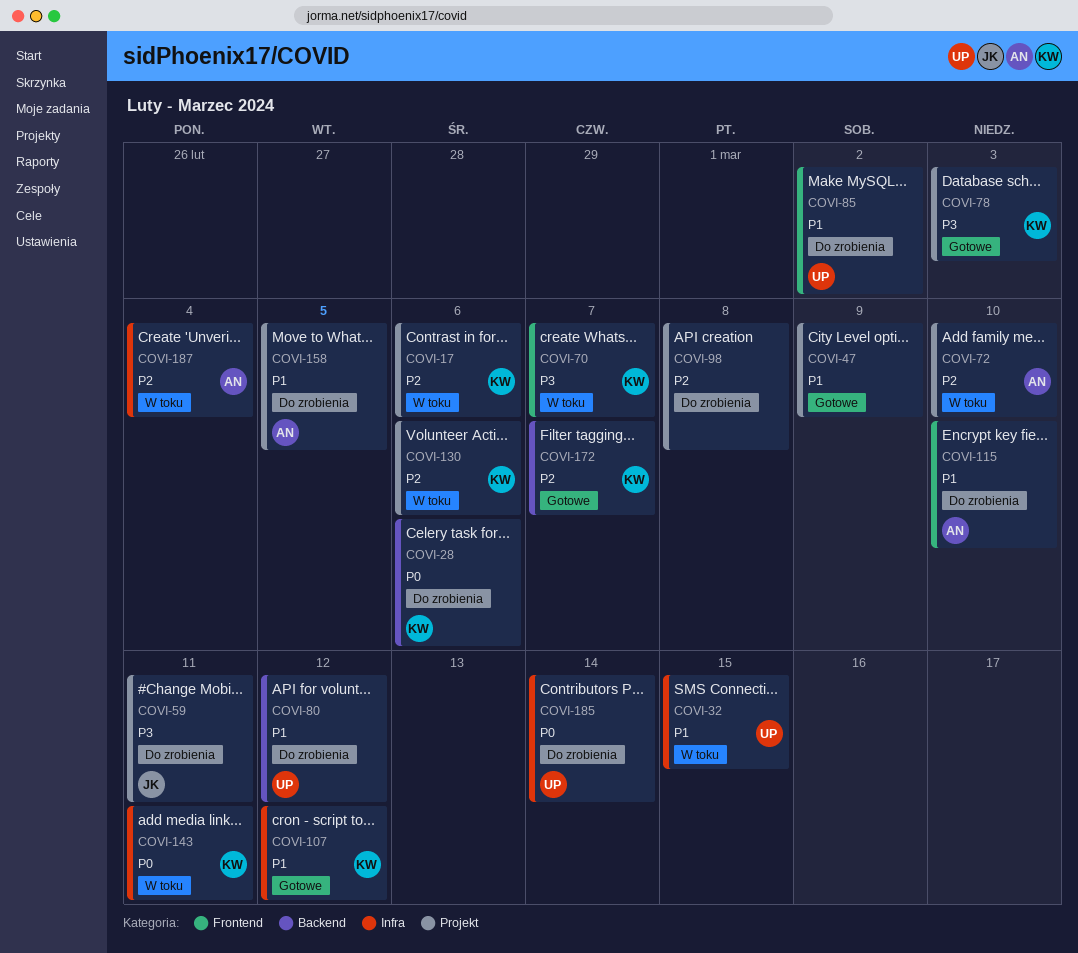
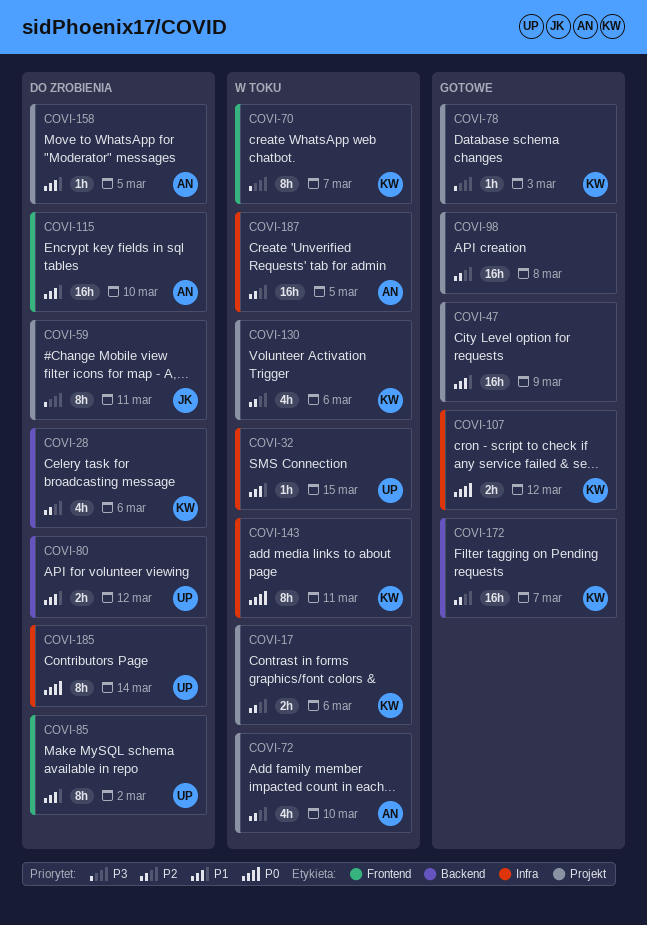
COVI-28, priority: P0 -> P2
COVI-98, status: Do zrobienia -> Gotowe
COVI-107, priority: P1 -> P0
COVI-187, due: Mar 4 -> Mar 5

